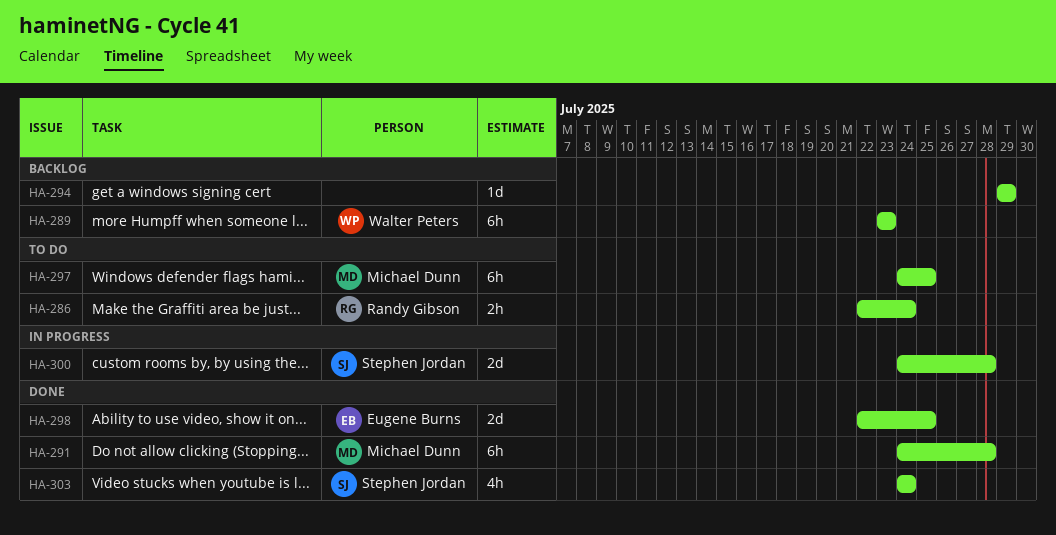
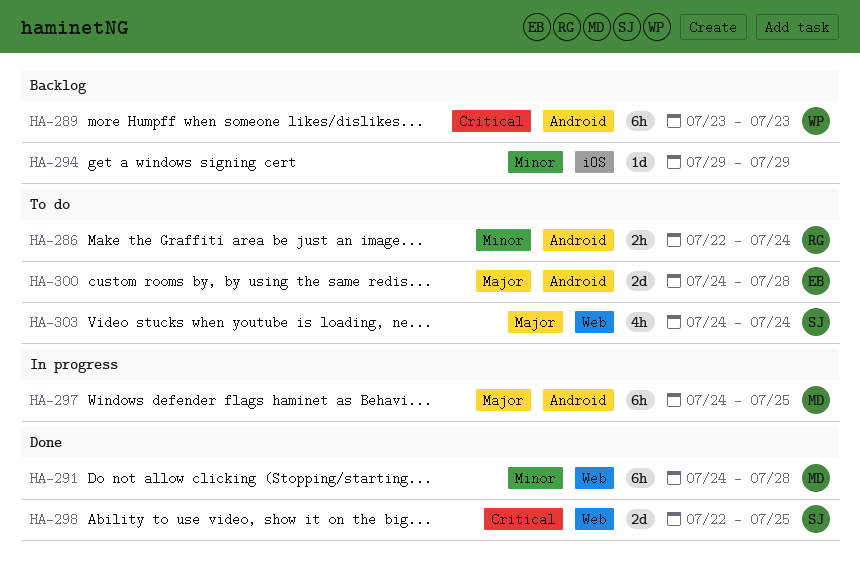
HA-297, status: To do -> In progress
HA-298, owner: Eugene Burns -> Stephen Jordan
HA-300, status: In progress -> To do
HA-300, owner: Stephen Jordan -> Eugene Burns
HA-303, status: Done -> To do

